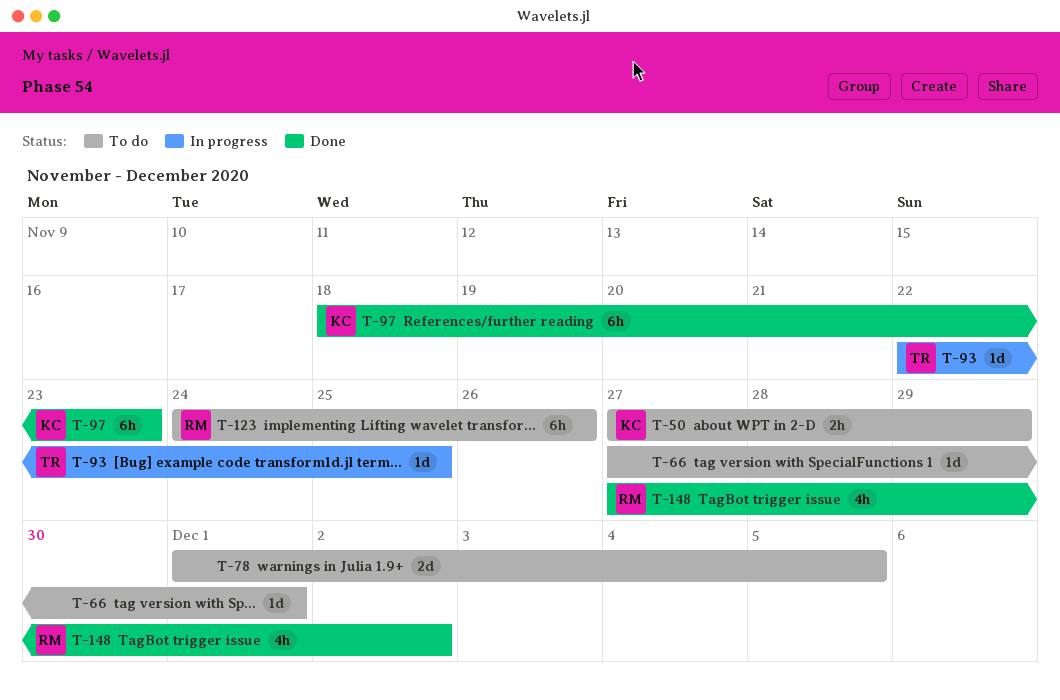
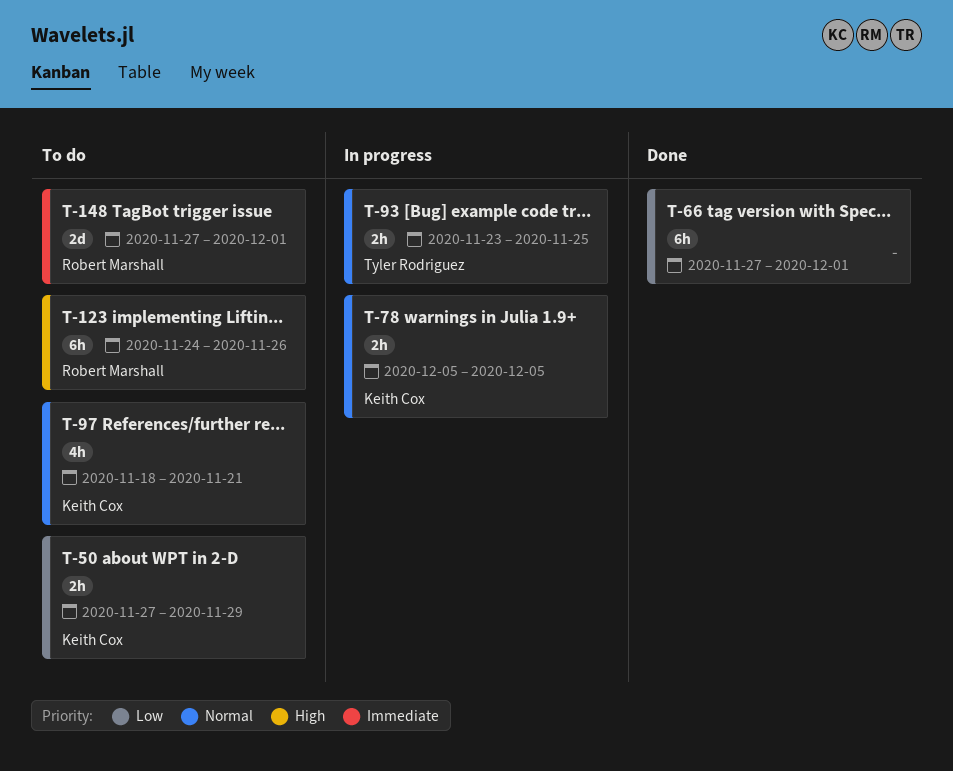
T-66, status: To do -> Done
T-66, estimate: 1d -> 6h
T-78, status: To do -> In progress
T-78, owner: none -> Keith Cox
T-78, estimate: 2d -> 2h
T-78, start: Dec 1 -> Dec 5
T-93, estimate: 1d -> 2h
T-93, start: Nov 22 -> Nov 23
T-97, status: Done -> To do
T-97, estimate: 6h -> 4h
T-97, due: Nov 23 -> Nov 21
T-148, status: Done -> To do
T-148, estimate: 4h -> 2d
T-148, due: Dec 2 -> Dec 1

